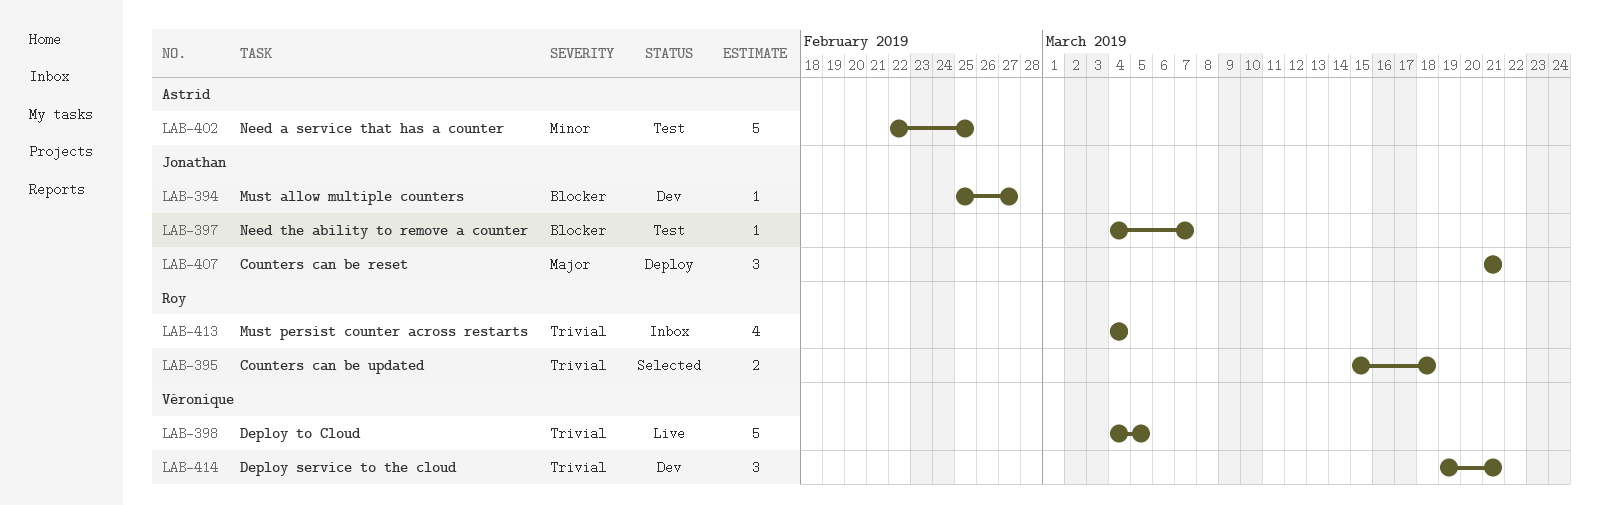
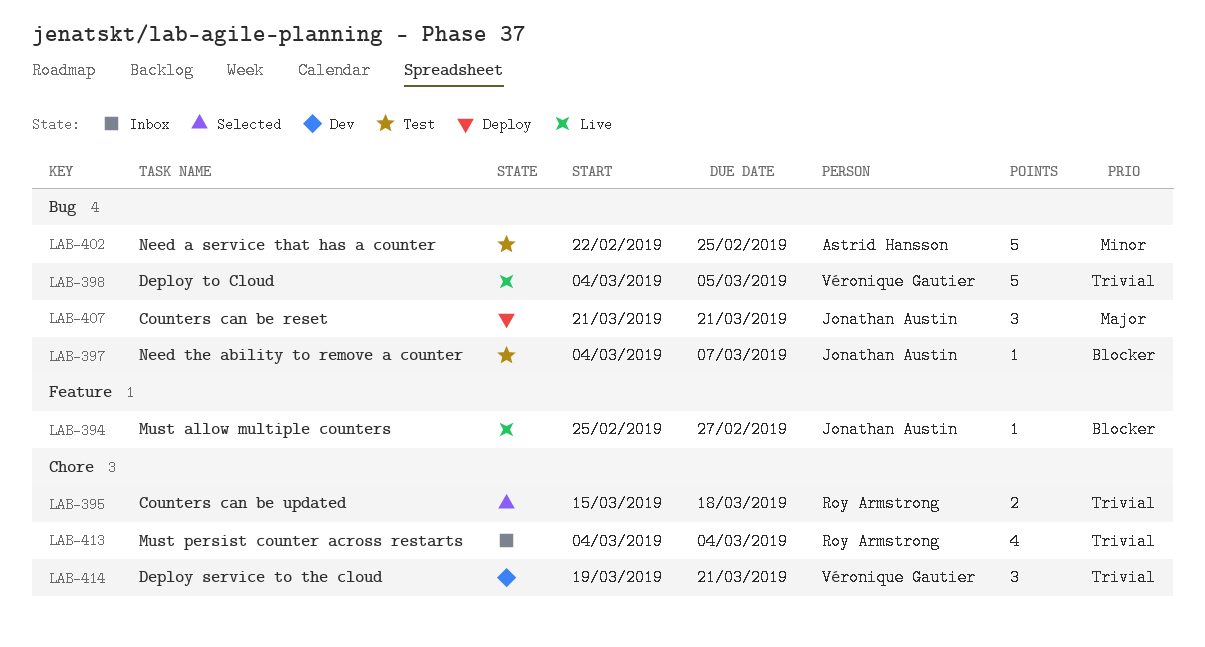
LAB-394, status: Dev -> Live

